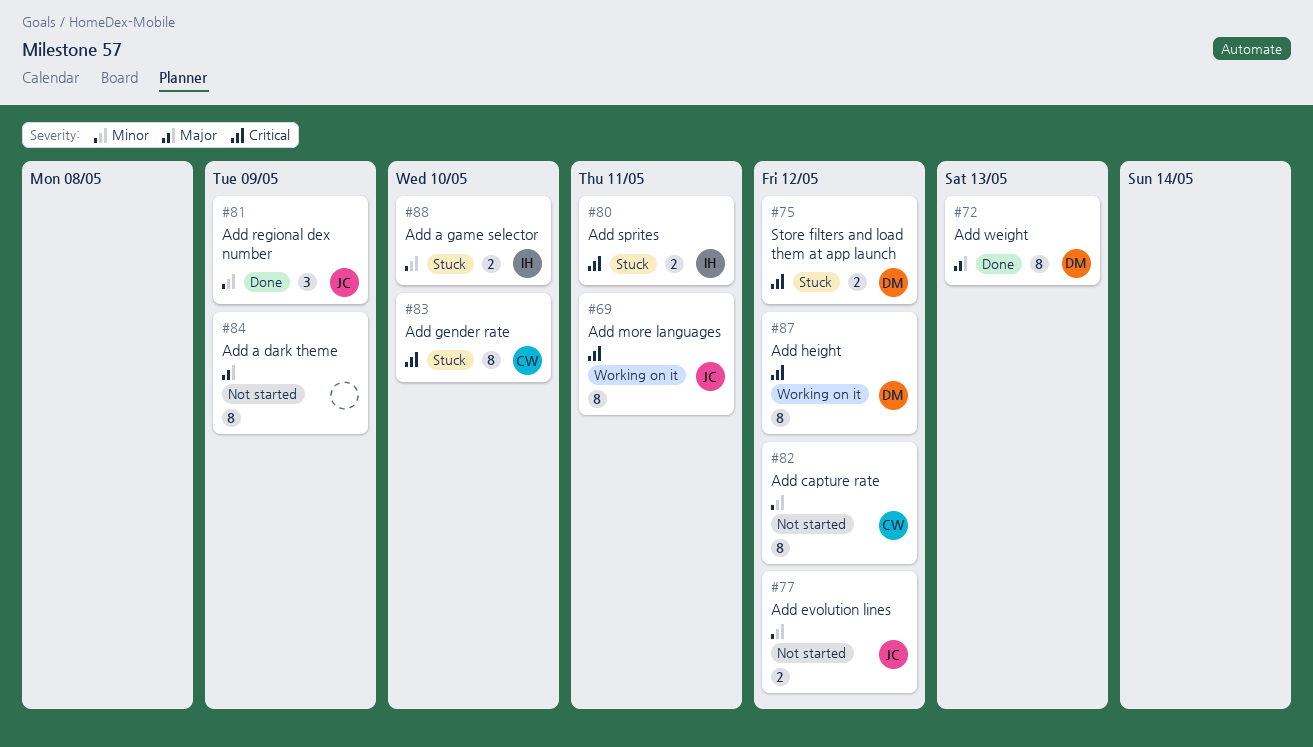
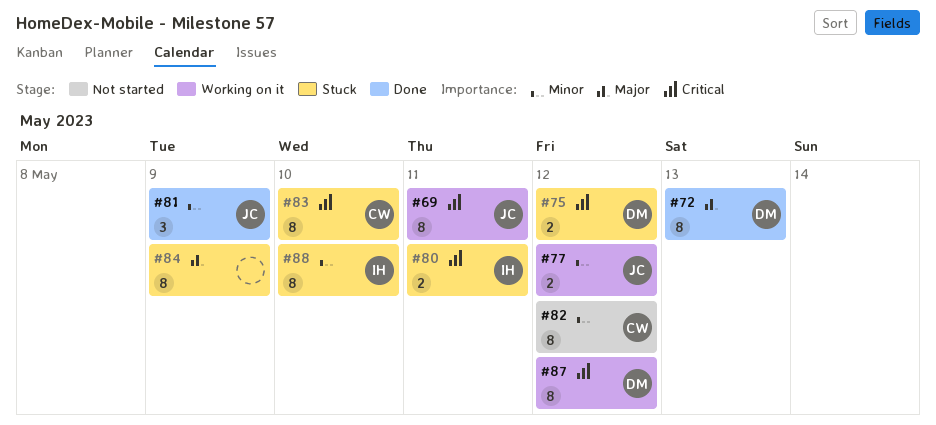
#77, status: Not started -> Working on it
#84, status: Not started -> Stuck
#88, estimate: 2 -> 8

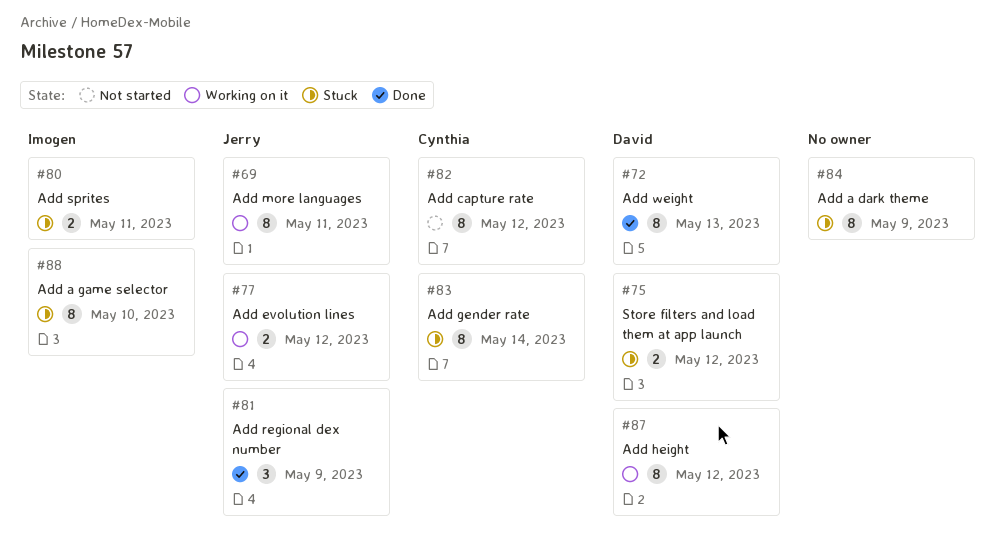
#83, due: May 10 -> May 14

